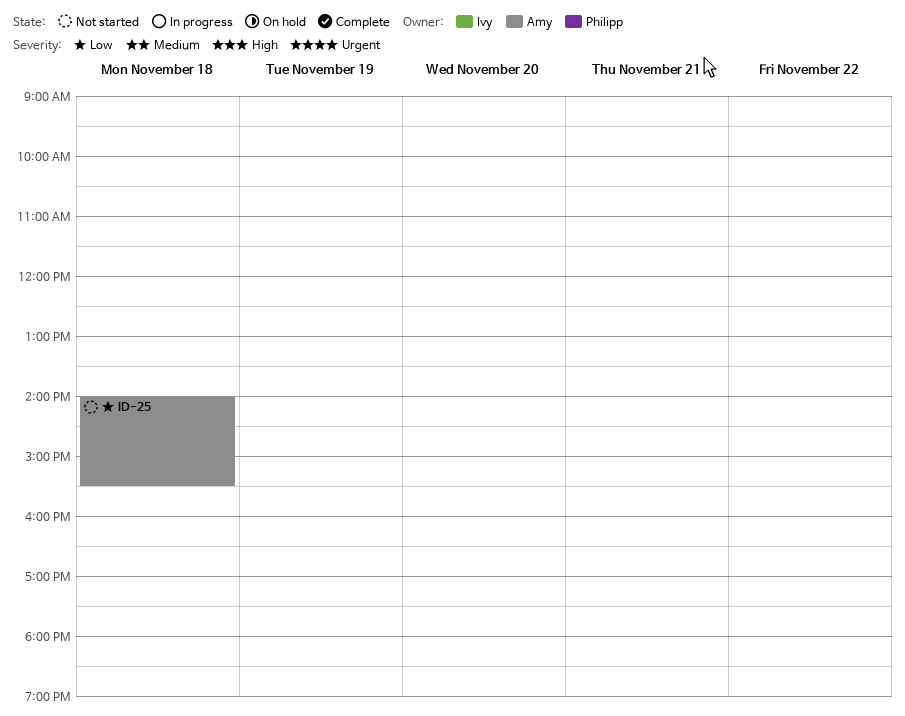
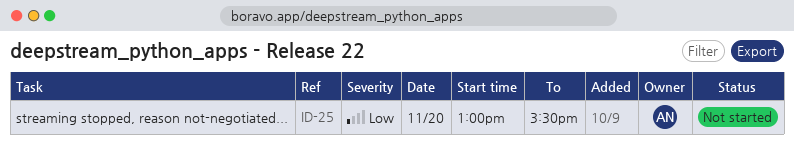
ID-25, day: Nov 18 -> Nov 20
ID-25, begins: 14:00 -> 13:00

